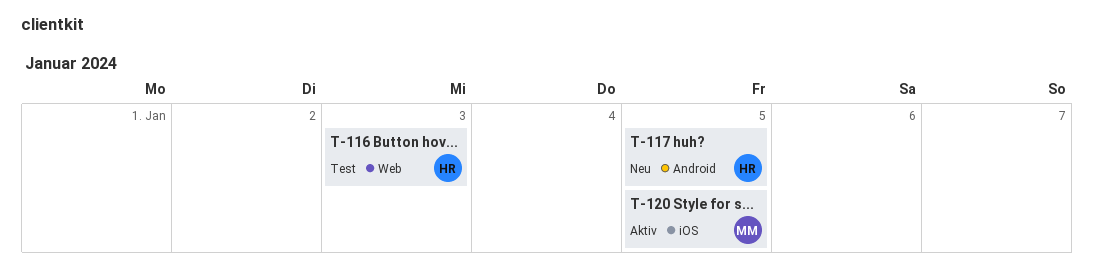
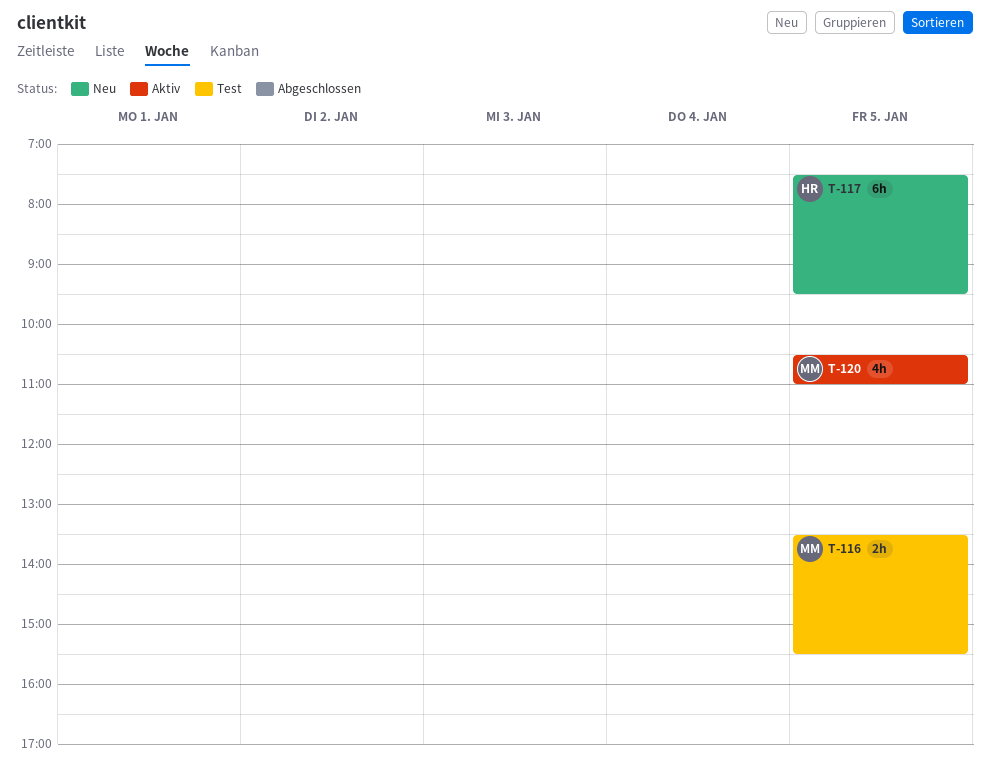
T-116, owner: HR -> MM
T-116, day: Jan 3 -> Jan 5

